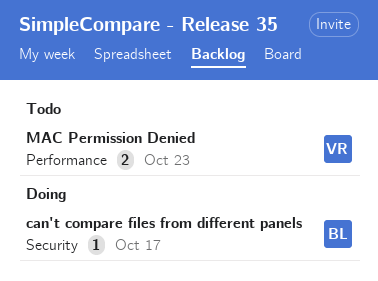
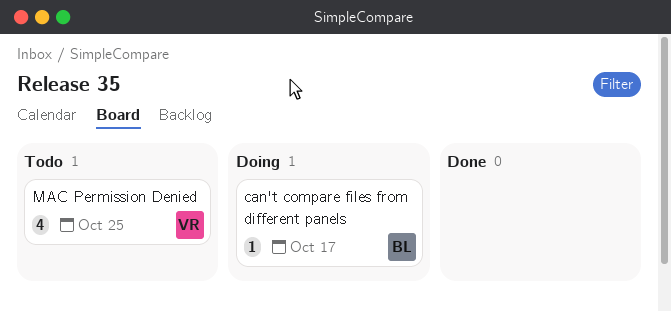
MAC Permission Denied, estimate: 2 -> 4
MAC Permission Denied, due: Oct 23 -> Oct 25

